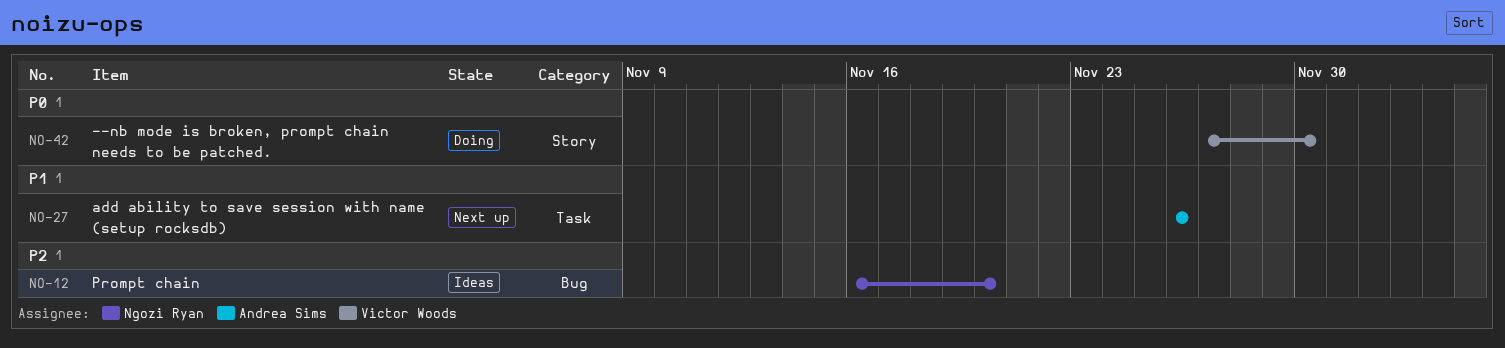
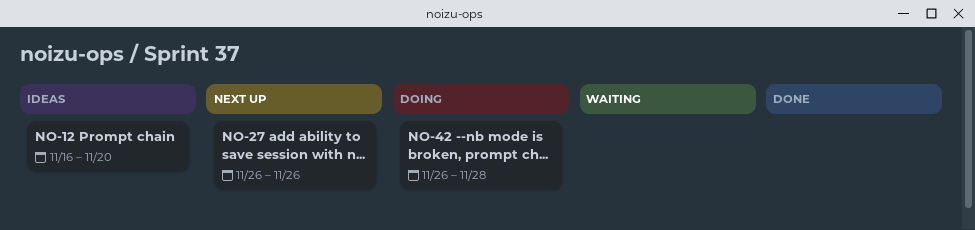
NO-42, start: Nov 27 -> Nov 26
NO-42, due: Nov 30 -> Nov 28

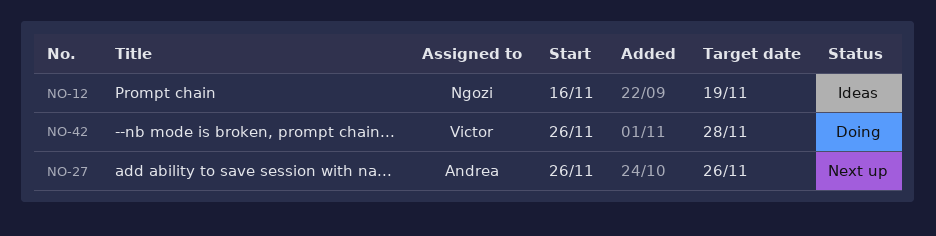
NO-12, due: Nov 20 -> Nov 19

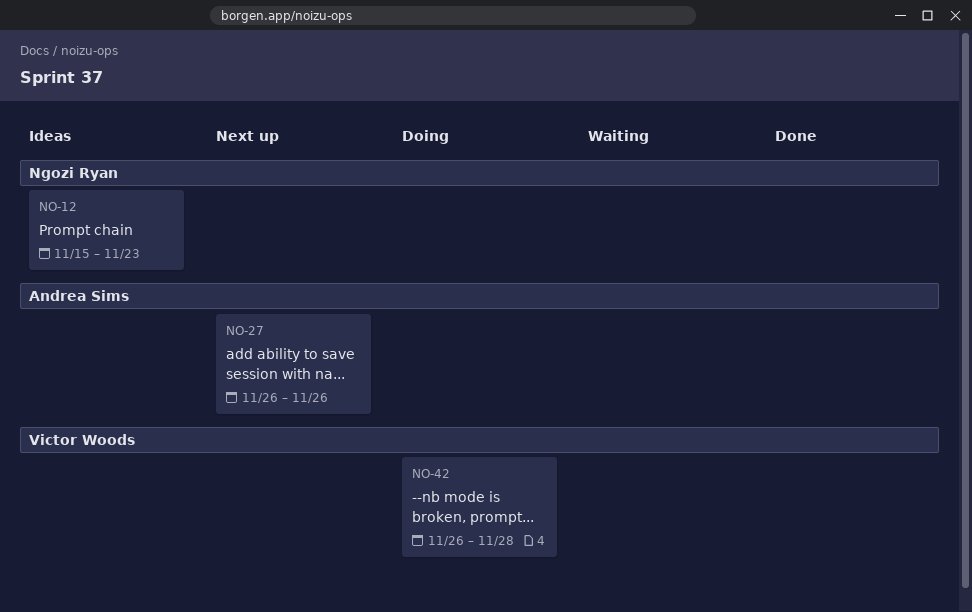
NO-12, start: Nov 16 -> Nov 15
NO-12, due: Nov 19 -> Nov 23

